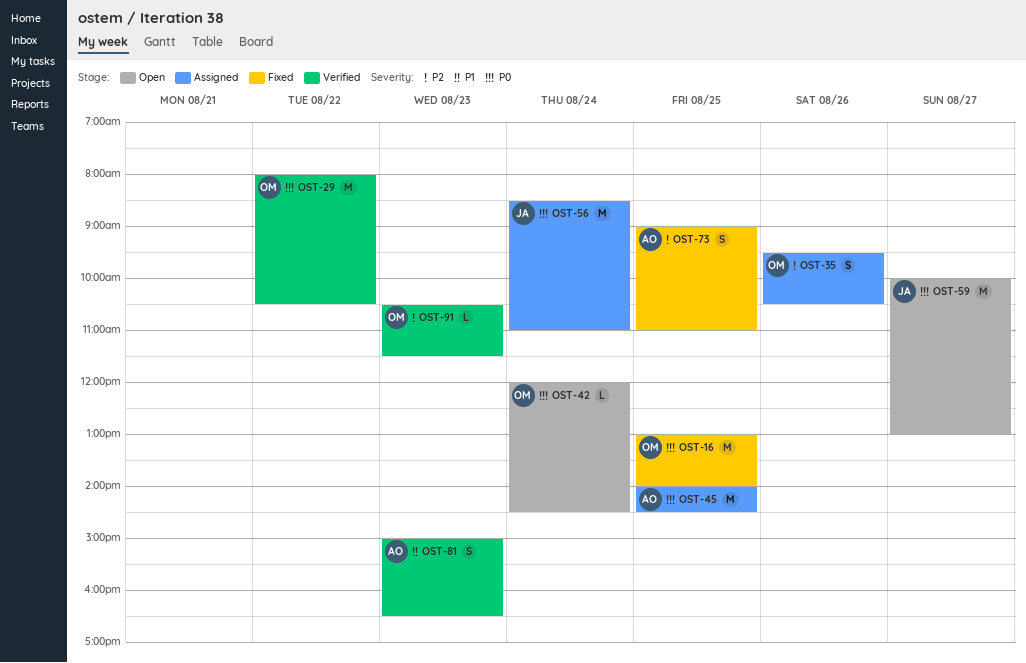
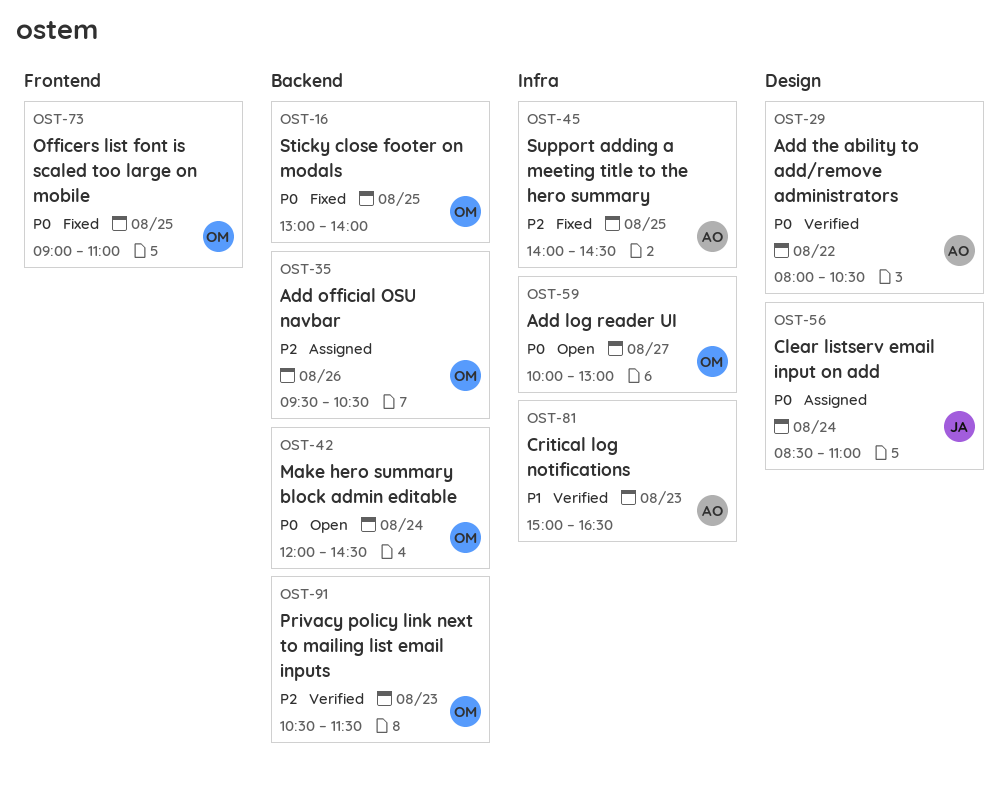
OST-29, owner: OM -> AO
OST-45, status: Assigned -> Fixed
OST-45, priority: P0 -> P2
OST-59, owner: JA -> OM
OST-73, owner: AO -> OM
OST-73, priority: P2 -> P0

